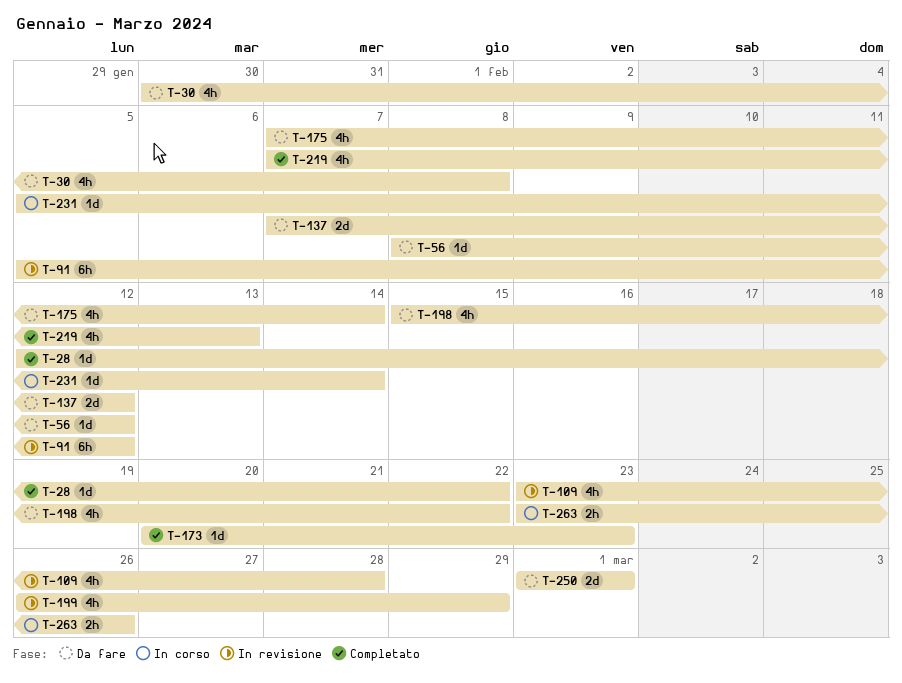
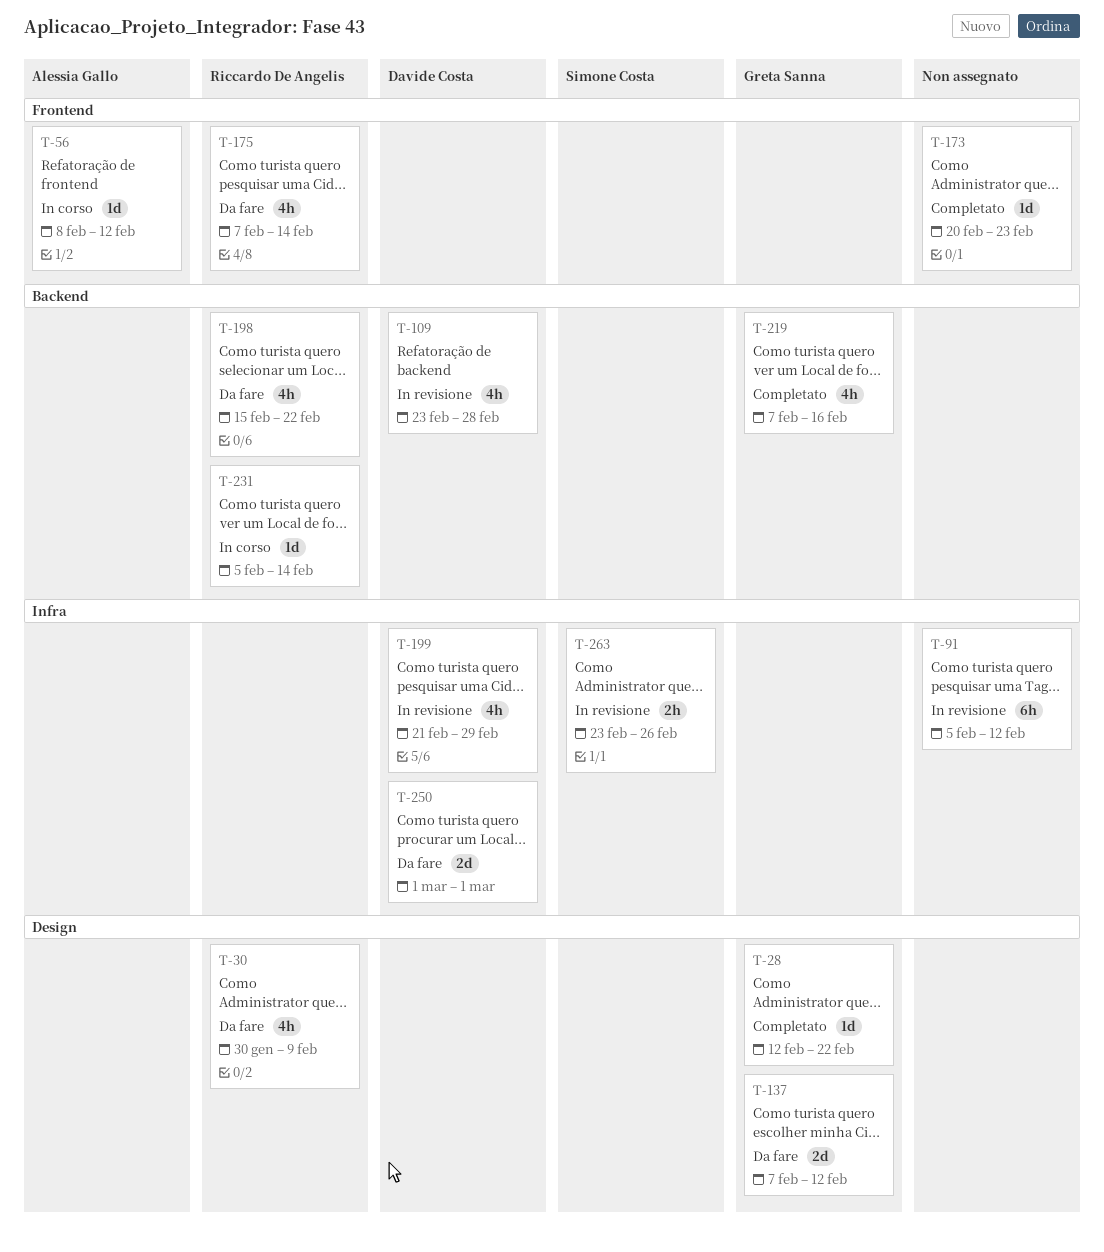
T-30, due: Feb 8 -> Feb 9
T-56, status: Da fare -> In corso
T-199, start: Feb 26 -> Feb 21
T-219, due: Feb 13 -> Feb 16
T-263, status: In corso -> In revisione

